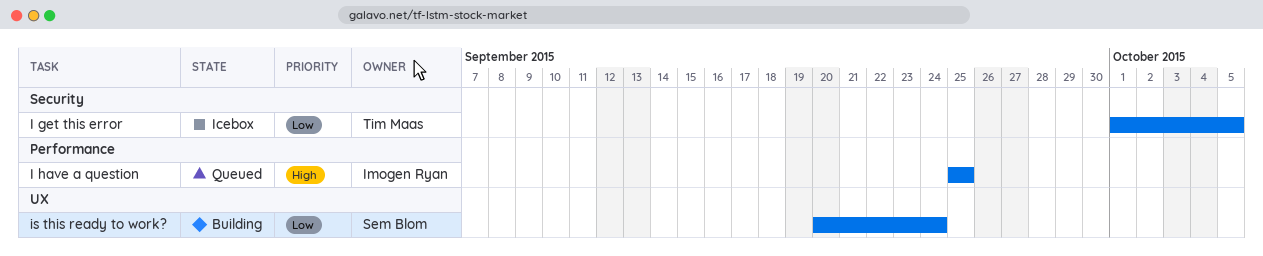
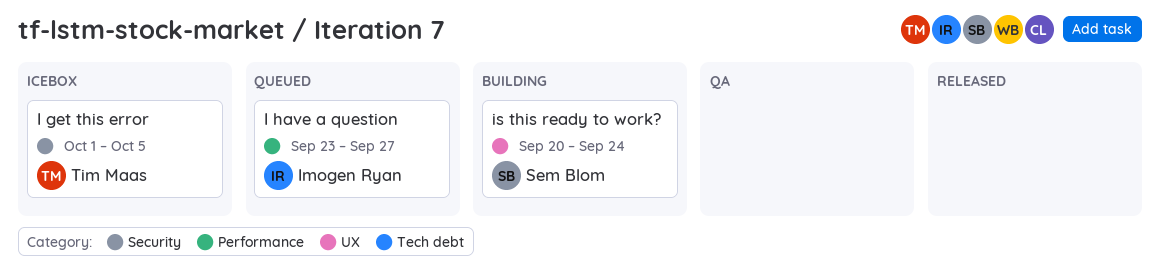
I have a question, start: Sep 25 -> Sep 23
I have a question, due: Sep 25 -> Sep 27

